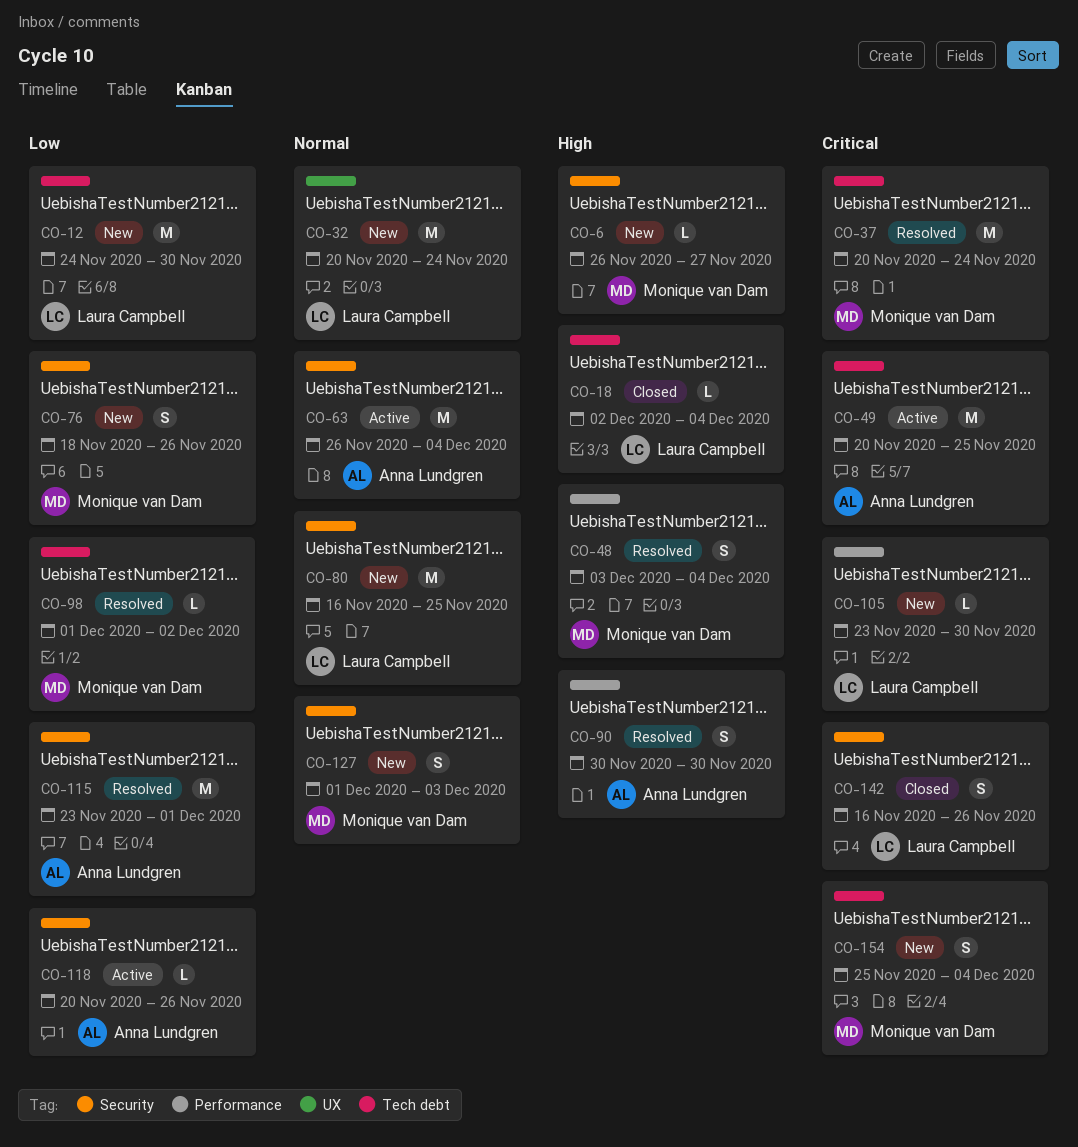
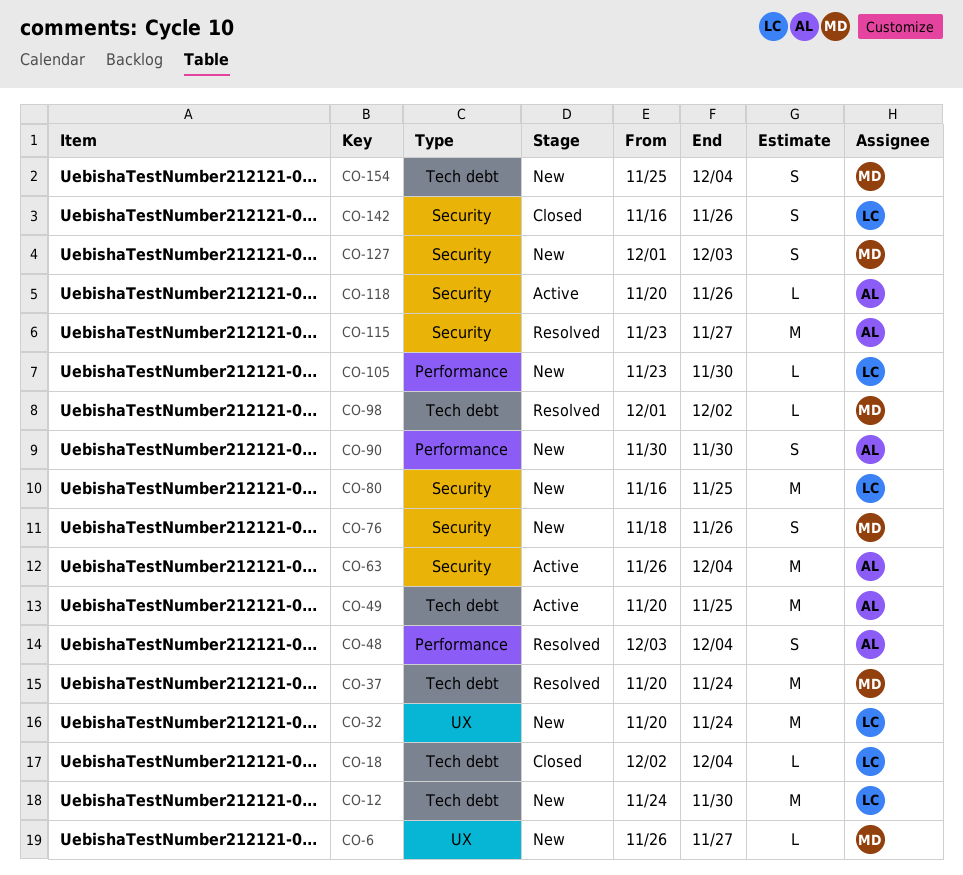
CO-6, label: Security -> UX
CO-48, owner: Monique van Dam -> Anna Lundgren
CO-90, status: Resolved -> New
CO-115, due: Dec 1 -> Nov 27

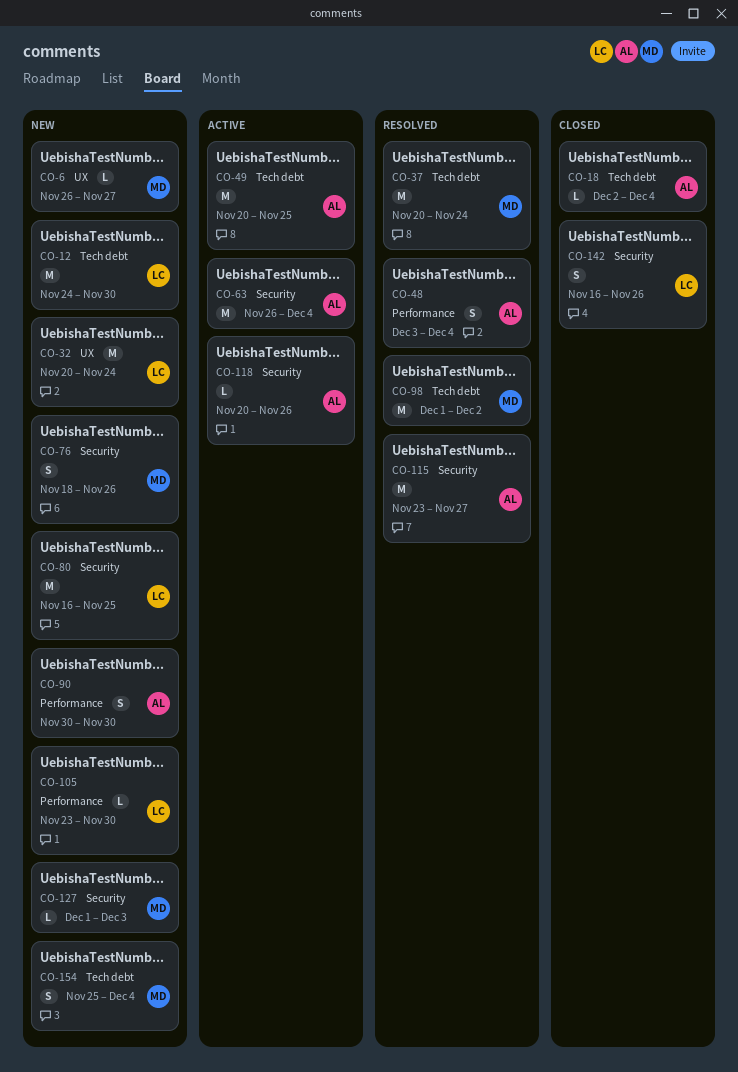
CO-18, owner: LC -> AL
CO-98, estimate: L -> M
CO-127, estimate: S -> L

